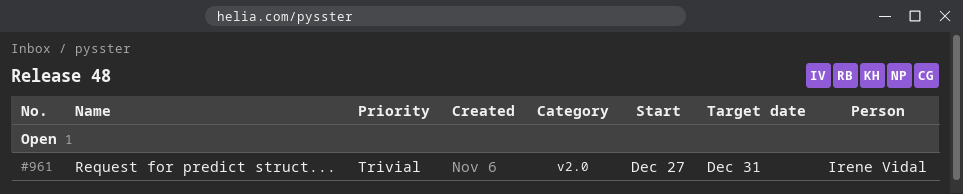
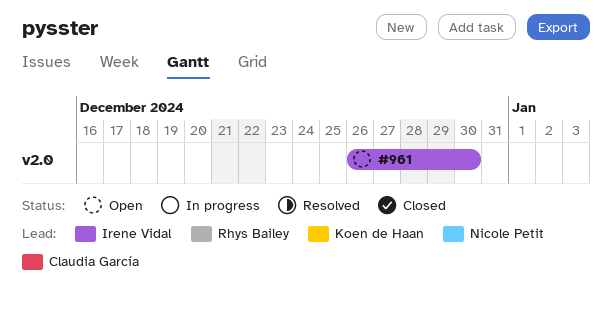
#961, start: Dec 27 -> Dec 26
#961, due: Dec 31 -> Dec 30

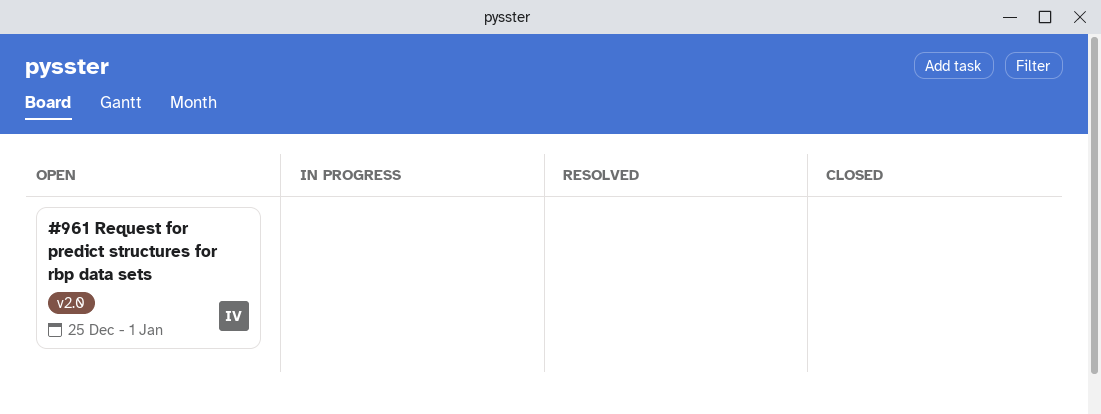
#961, start: Dec 26 -> Dec 25
#961, due: Dec 30 -> Jan 1

